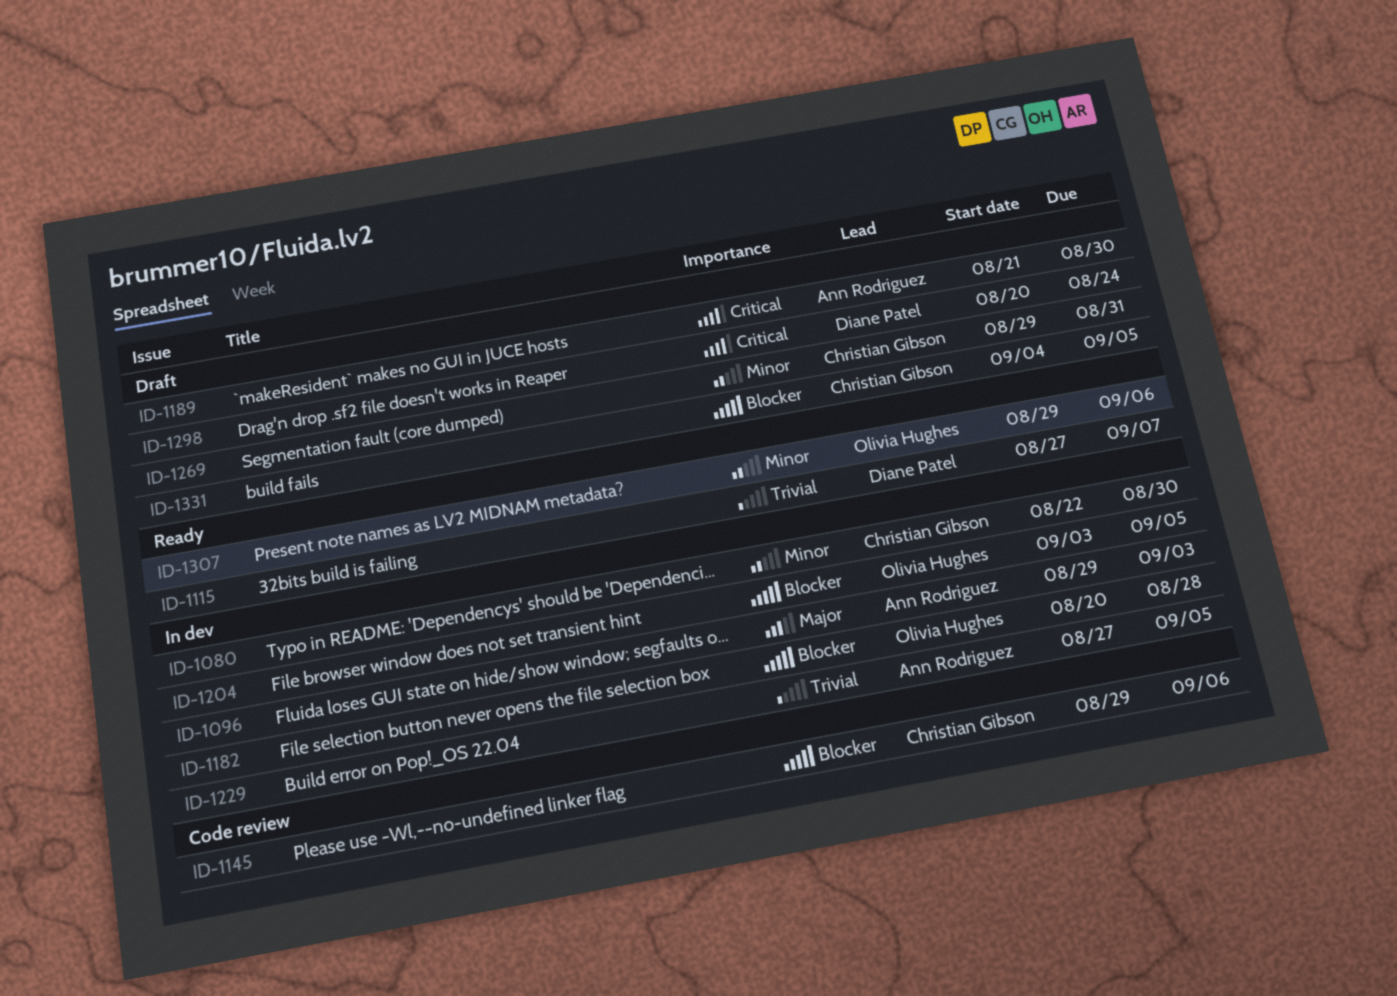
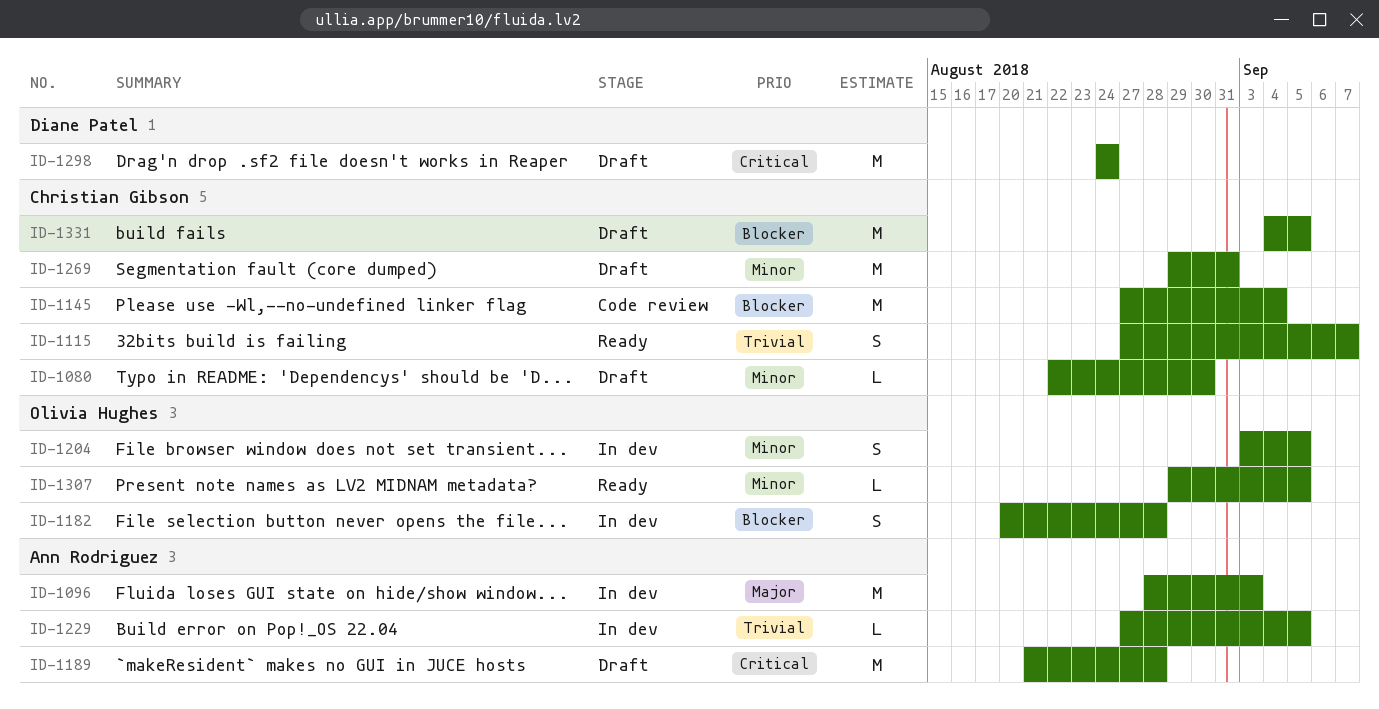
ID-1080, status: In dev -> Draft
ID-1096, start: Aug 29 -> Aug 28
ID-1115, owner: Diane Patel -> Christian Gibson
ID-1145, start: Aug 29 -> Aug 27
ID-1145, due: Sep 6 -> Sep 4
ID-1189, due: Aug 30 -> Aug 28
ID-1204, priority: Blocker -> Minor
ID-1298, start: Aug 20 -> Aug 24
ID-1307, due: Sep 6 -> Sep 5

